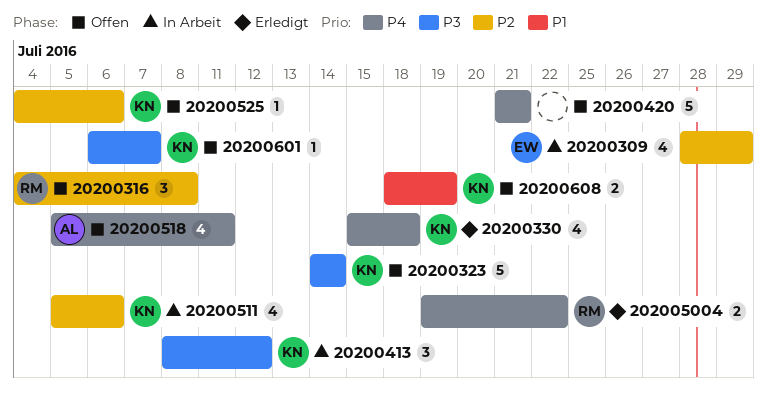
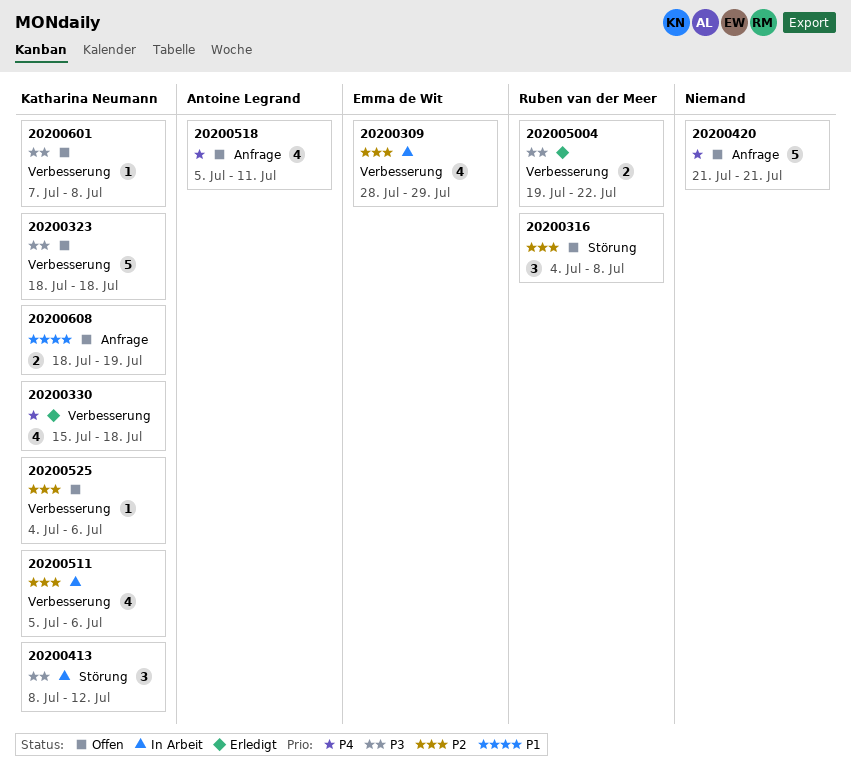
20200323, start: Jul 14 -> Jul 18
20200323, due: Jul 14 -> Jul 18
202005004, priority: P4 -> P3
20200601, start: Jul 6 -> Jul 7
20200601, due: Jul 7 -> Jul 8

